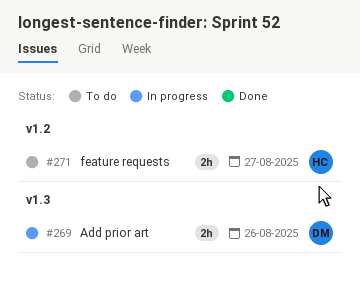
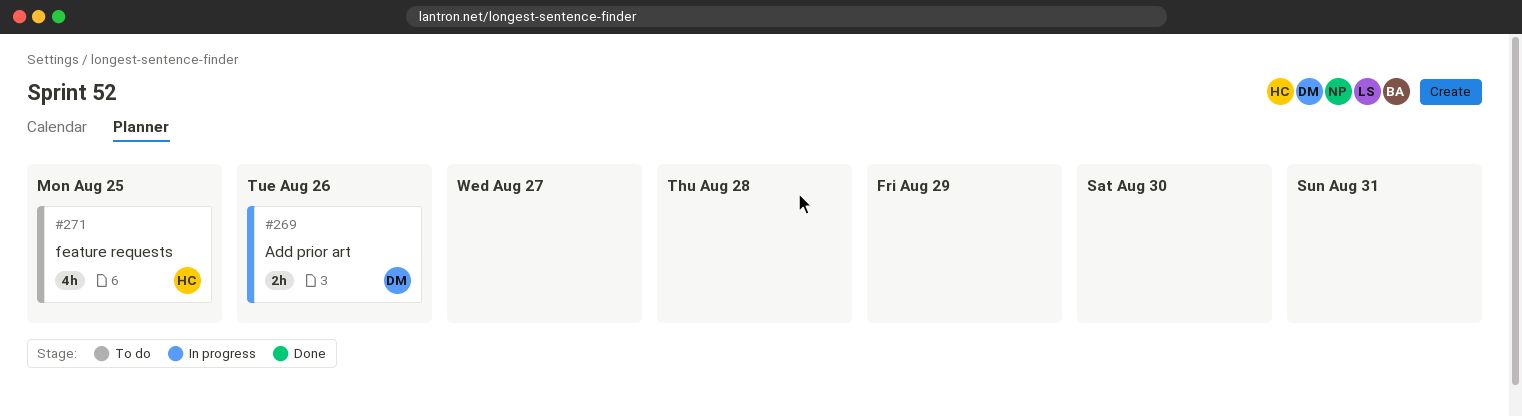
#271, estimate: 2h -> 4h
#271, due: Aug 27 -> Aug 25

